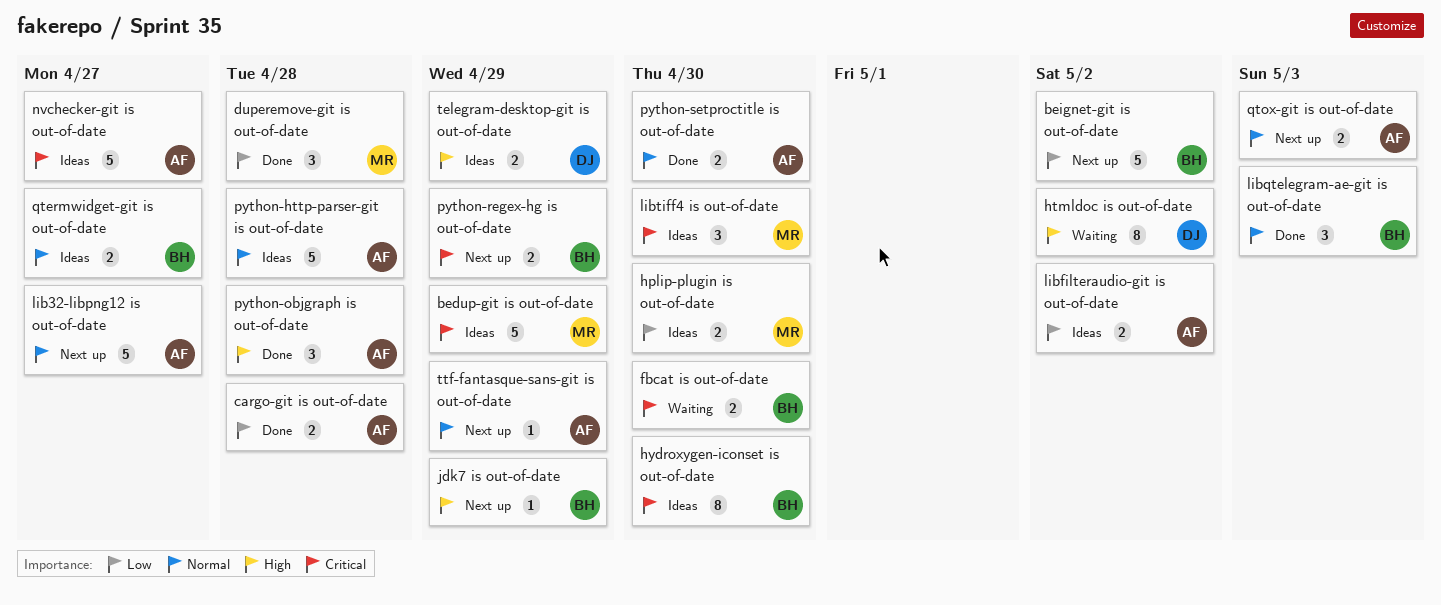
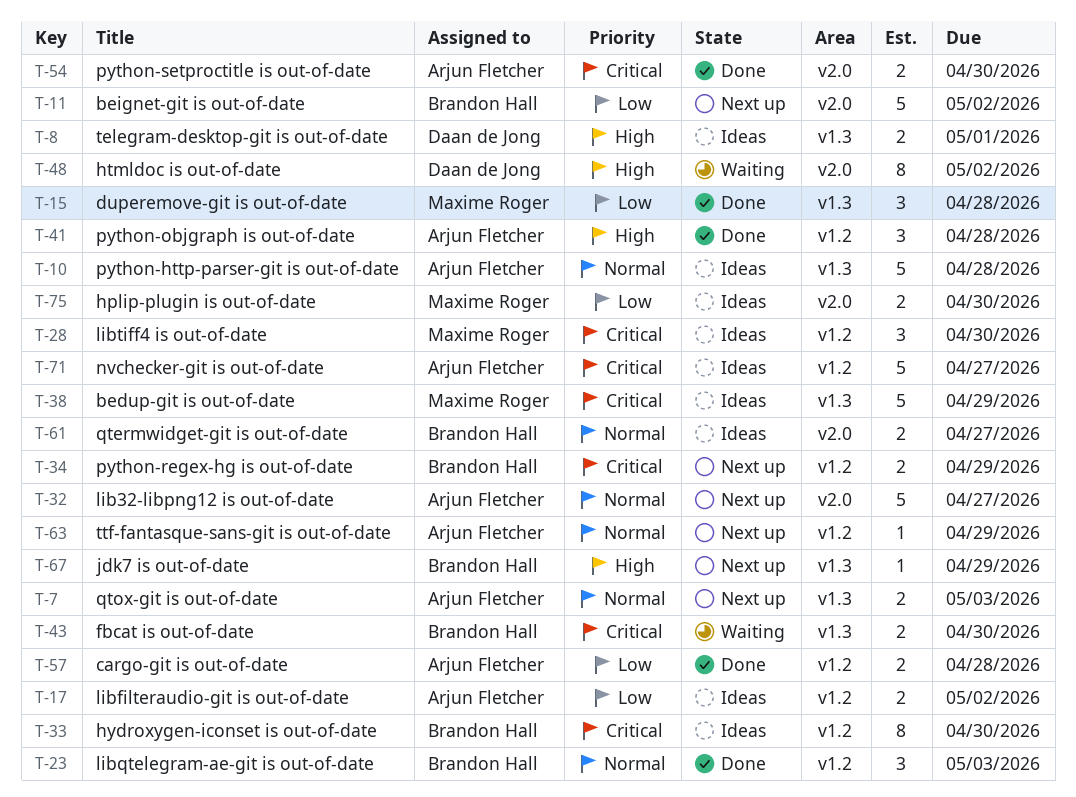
python-setproctitle is out-of-date, priority: Normal -> Critical
telegram-desktop-git is out-of-date, due: Apr 29 -> May 1

